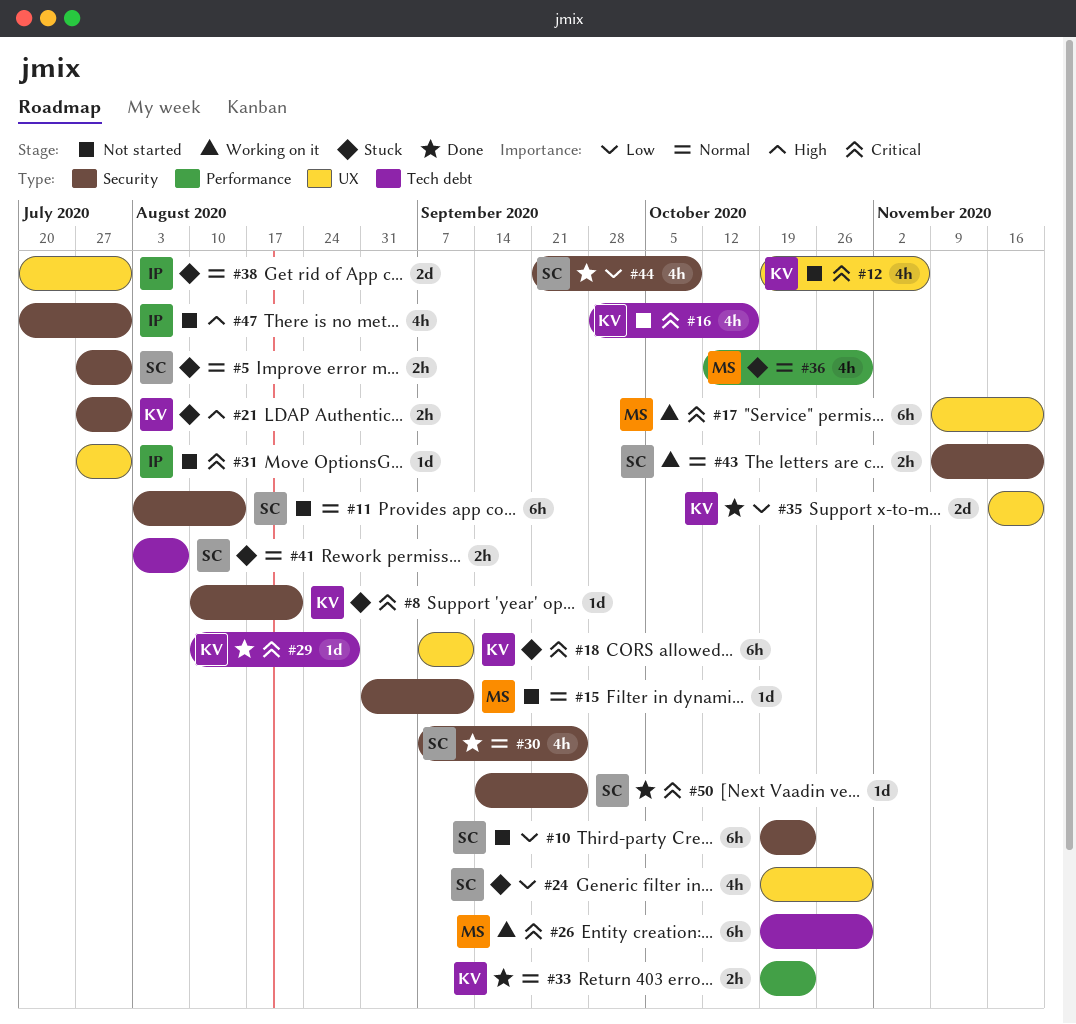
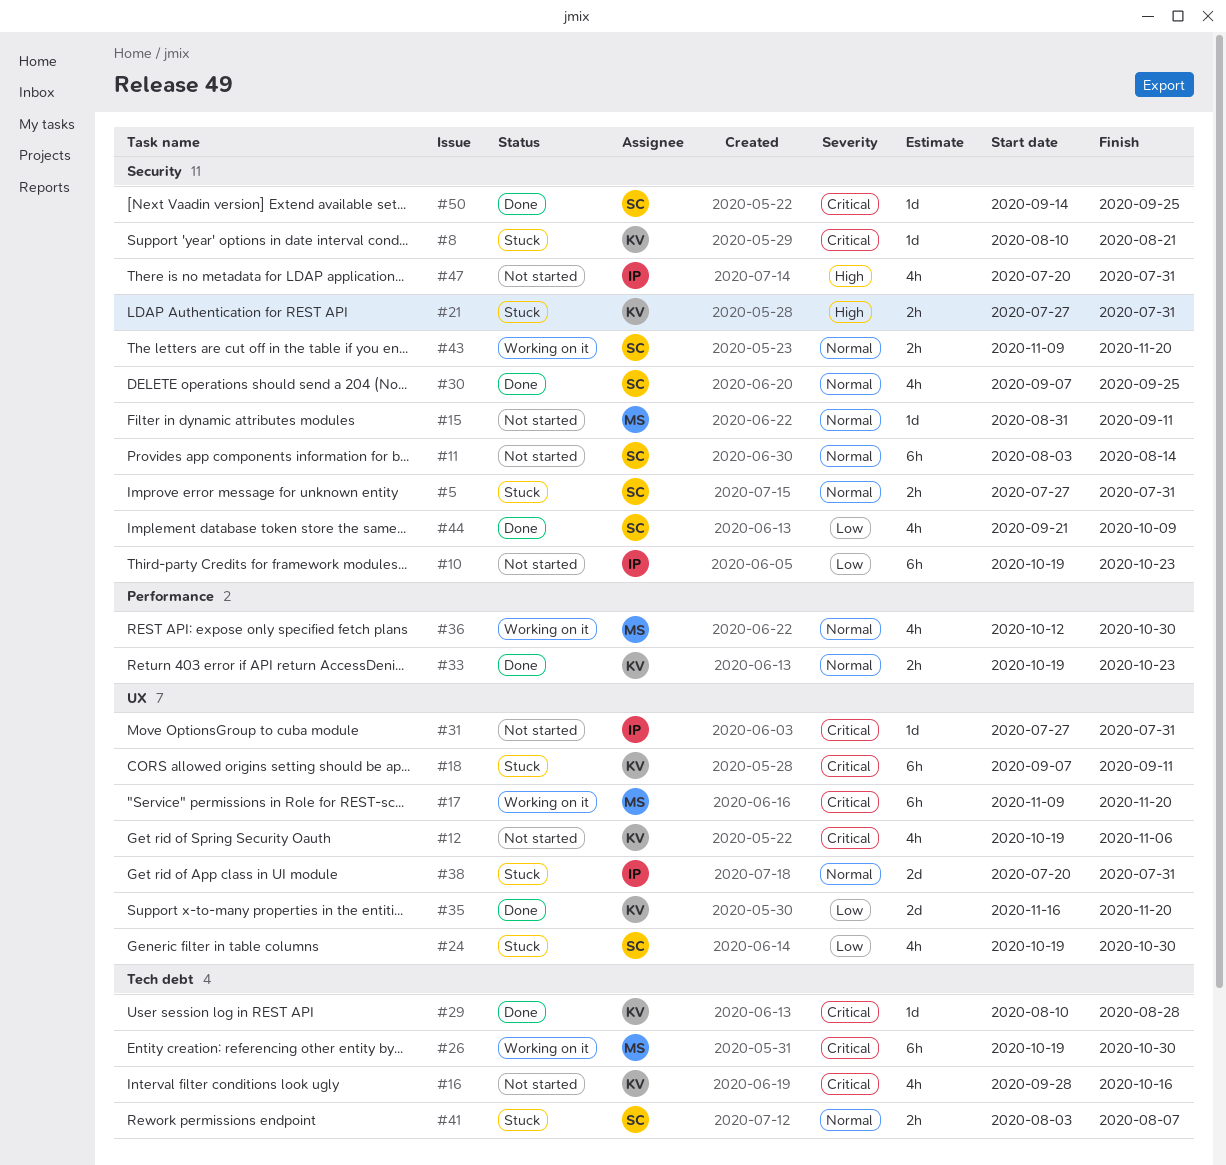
#10, owner: SC -> IP
#36, status: Stuck -> Working on it

